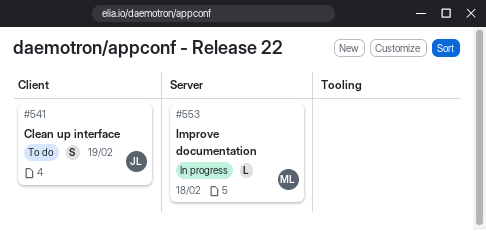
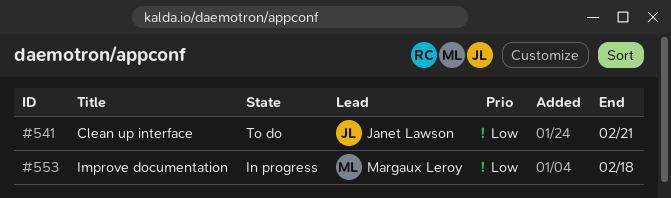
#541, due: Feb 19 -> Feb 21

